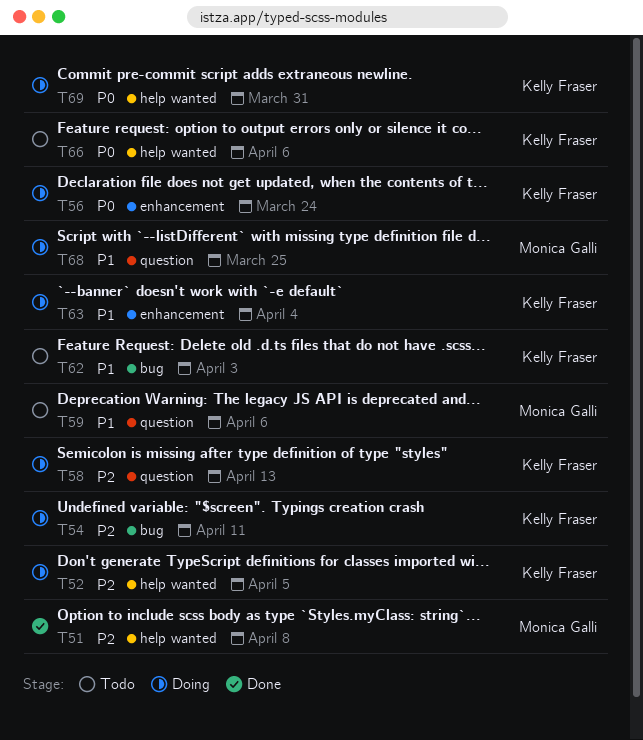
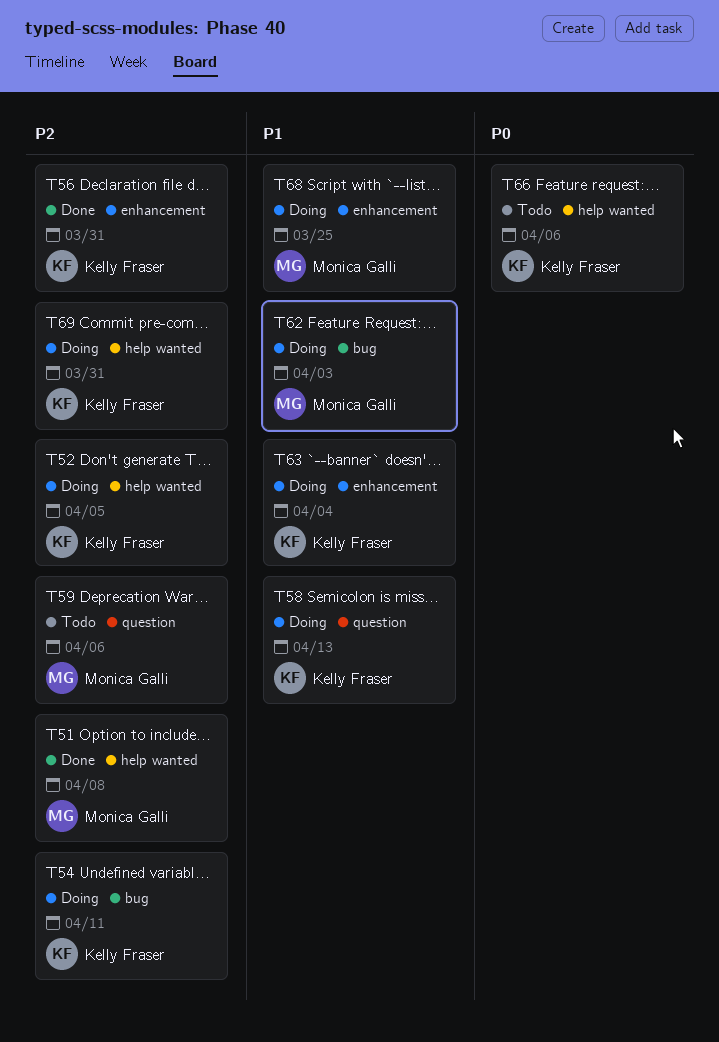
T56, status: Doing -> Done
T56, priority: P0 -> P2
T56, due: Mar 24 -> Mar 31
T58, priority: P2 -> P1
T59, priority: P1 -> P2
T62, status: Todo -> Doing
T62, owner: Kelly Fraser -> Monica Galli
T68, label: question -> enhancement
T69, priority: P0 -> P2

